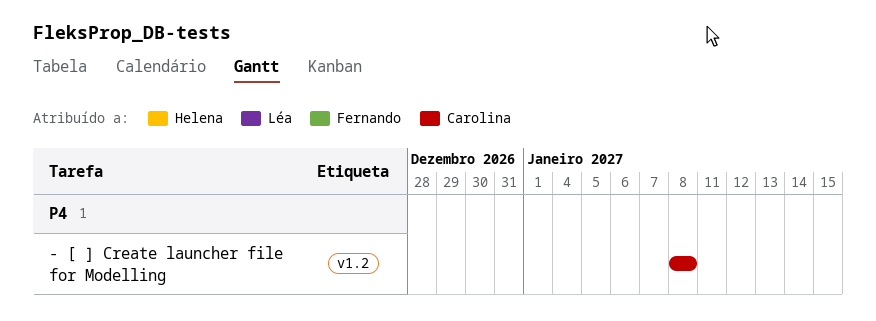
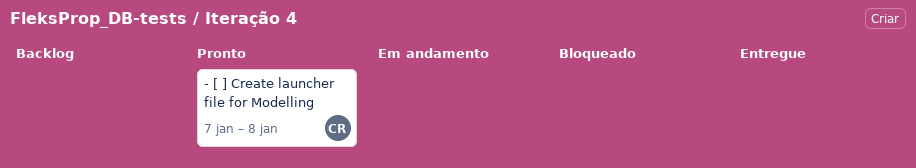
- [ ] Create launcher file for Modelling, start: Jan 8 -> Jan 7

